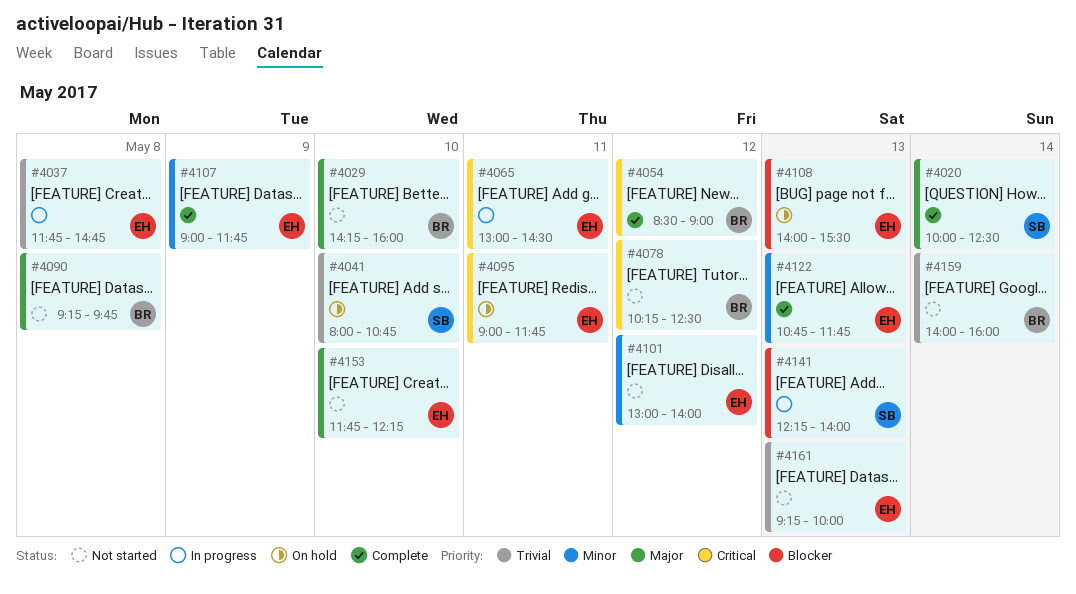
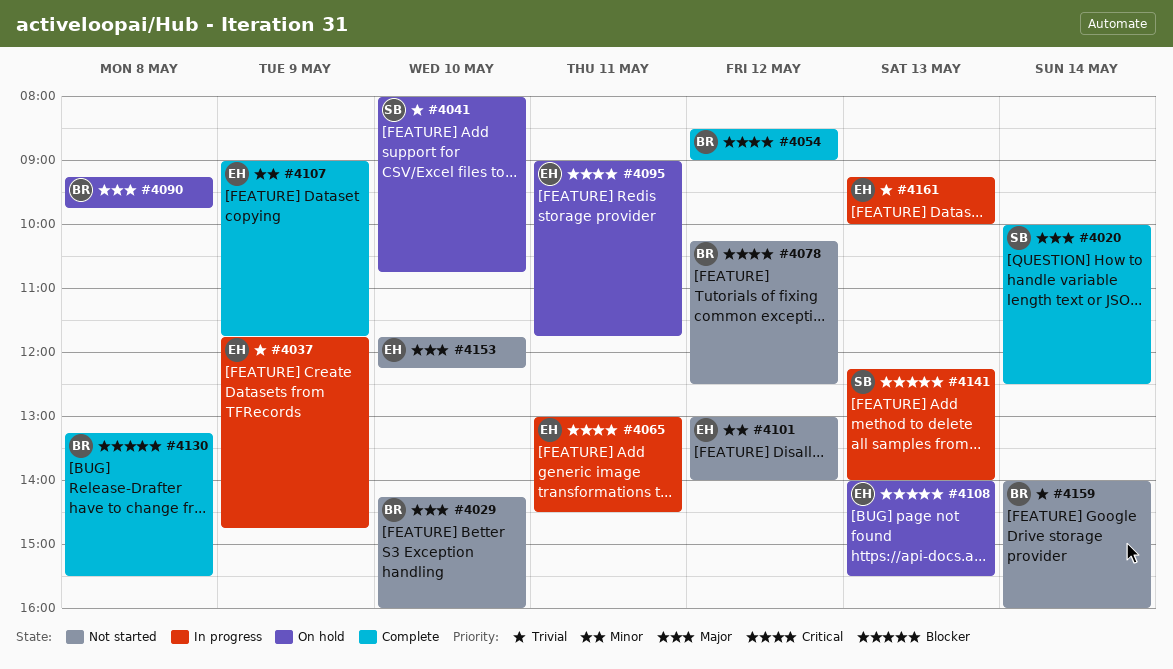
#4037, day: May 8 -> May 9
#4090, status: Not started -> On hold
#4122: present -> none
#4130: none -> present
#4161, status: Not started -> In progress

